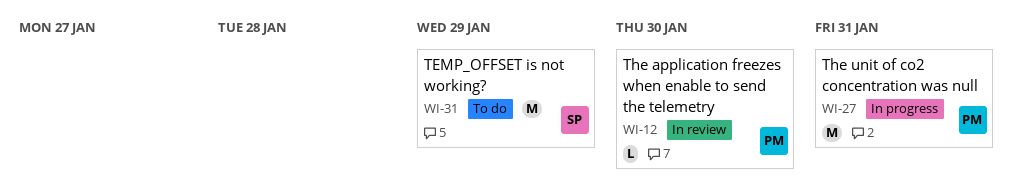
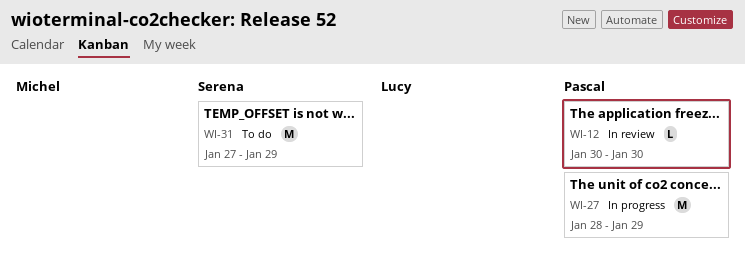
WI-27, due: Jan 31 -> Jan 29

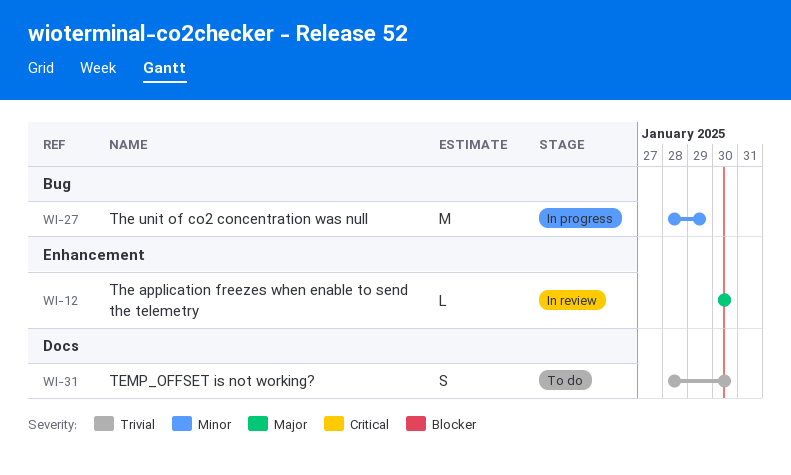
WI-31, estimate: M -> S
WI-31, start: Jan 27 -> Jan 28
WI-31, due: Jan 29 -> Jan 30

